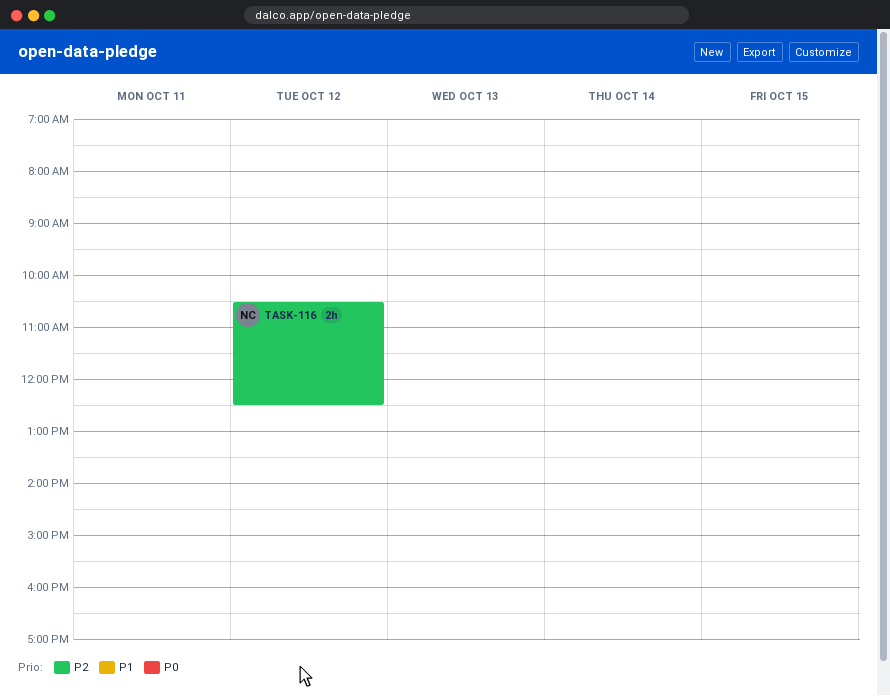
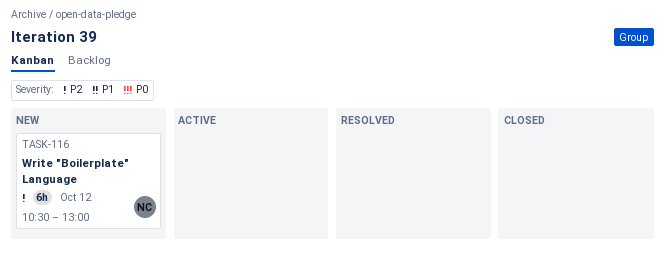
TASK-116, estimate: 2h -> 6h
TASK-116, ends: 12:30 -> 13:00

